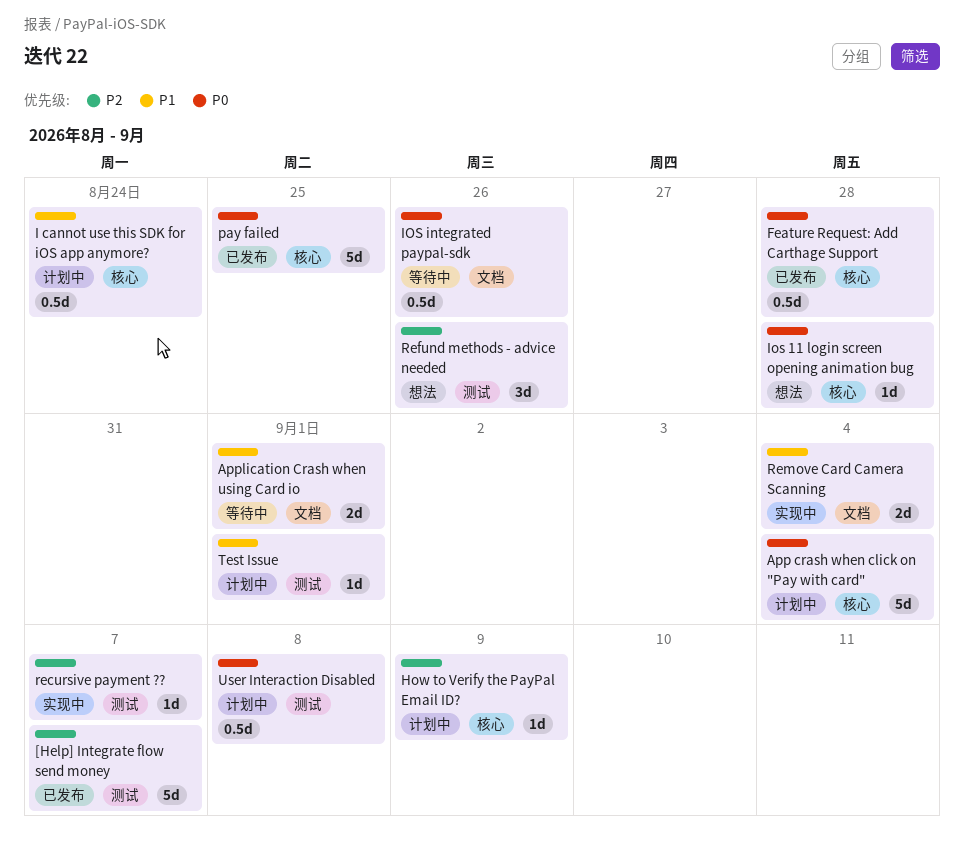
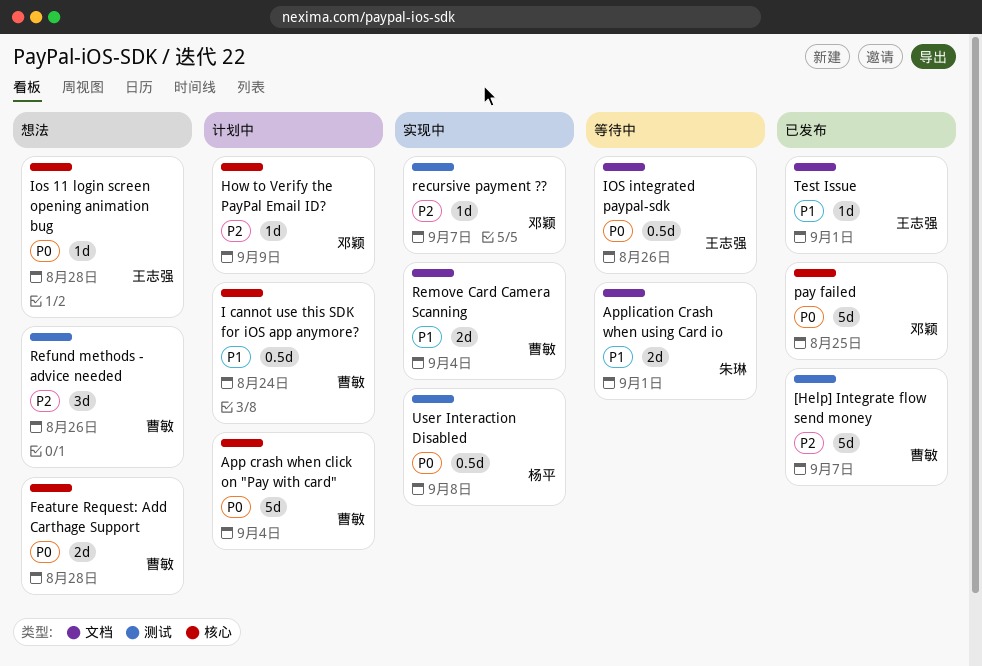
Feature Request: Add Carthage Support, status: 已发布 -> 想法
Feature Request: Add Carthage Support, estimate: 0.5d -> 2d
Test Issue, status: 计划中 -> 已发布
Test Issue, label: 测试 -> 文档
User Interaction Disabled, status: 计划中 -> 实现中

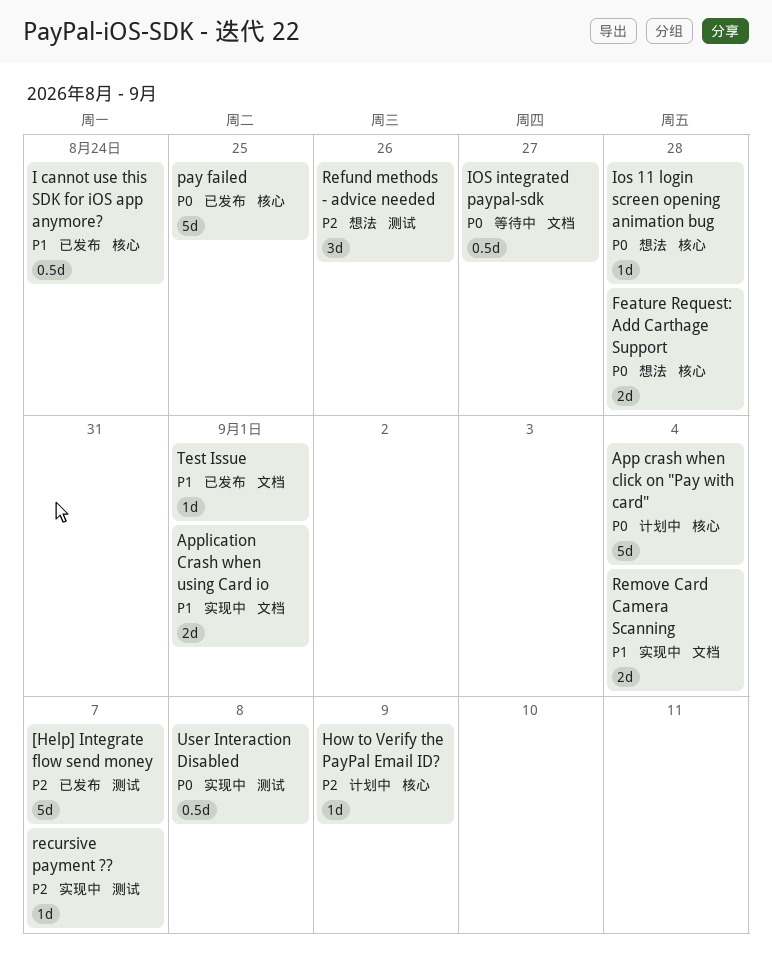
Application Crash when using Card io, status: 等待中 -> 实现中
I cannot use this SDK for iOS app anymore?, status: 计划中 -> 已发布
IOS integrated paypal-sdk, due: Aug 26 -> Aug 27

